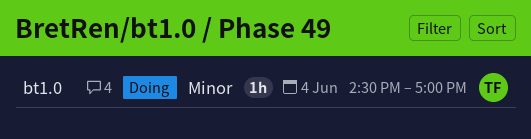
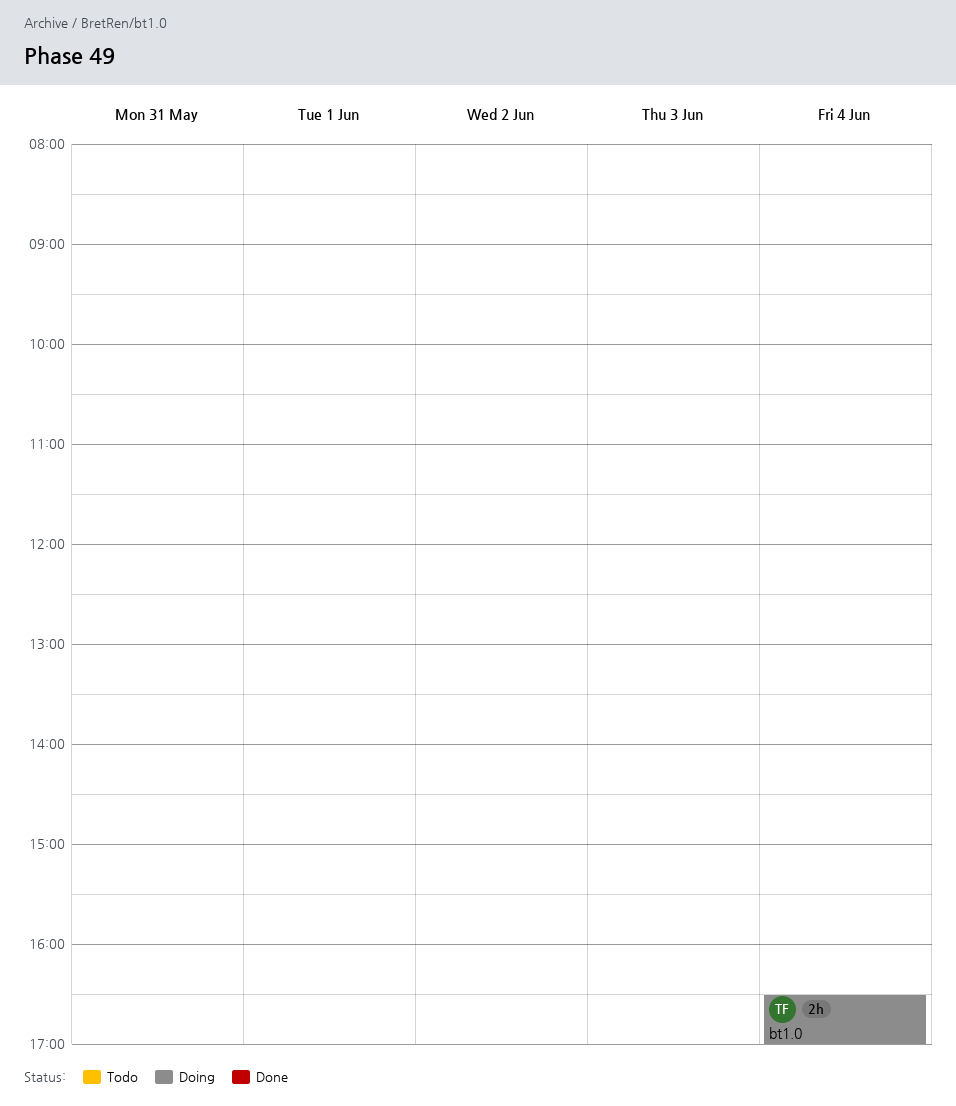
bt1.0, estimate: 1h -> 2h
bt1.0, begins: 14:30 -> 16:30

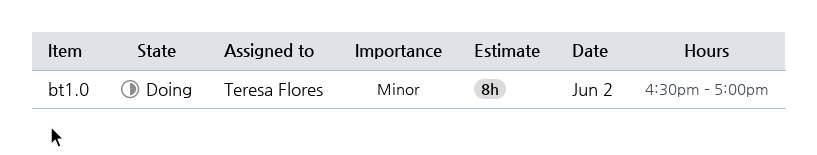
bt1.0, estimate: 2h -> 8h
bt1.0, day: Jun 4 -> Jun 2

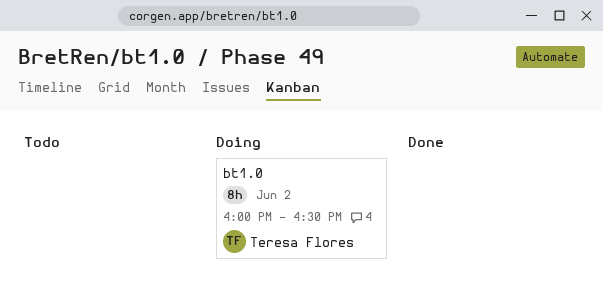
bt1.0, begins: 16:30 -> 16:00
bt1.0, ends: 17:00 -> 16:30

